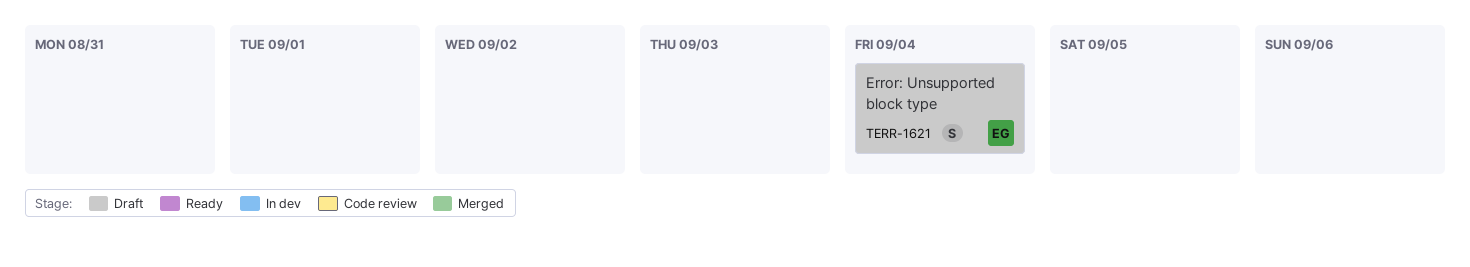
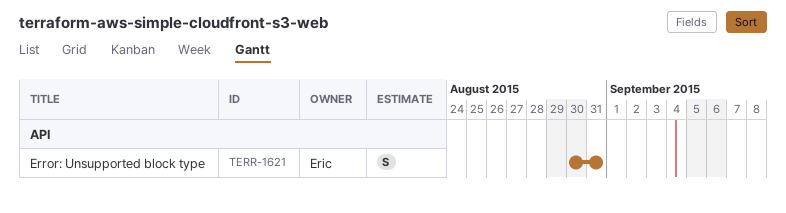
TERR-1621, due: Sep 4 -> Aug 31

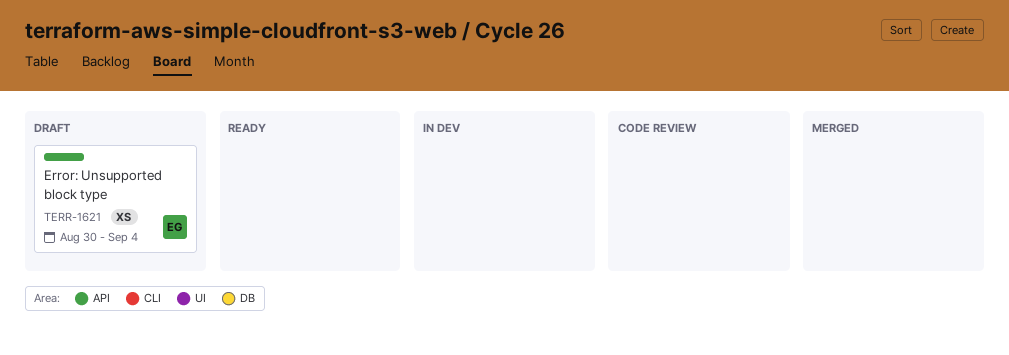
TERR-1621, estimate: S -> XS
TERR-1621, due: Aug 31 -> Sep 4

